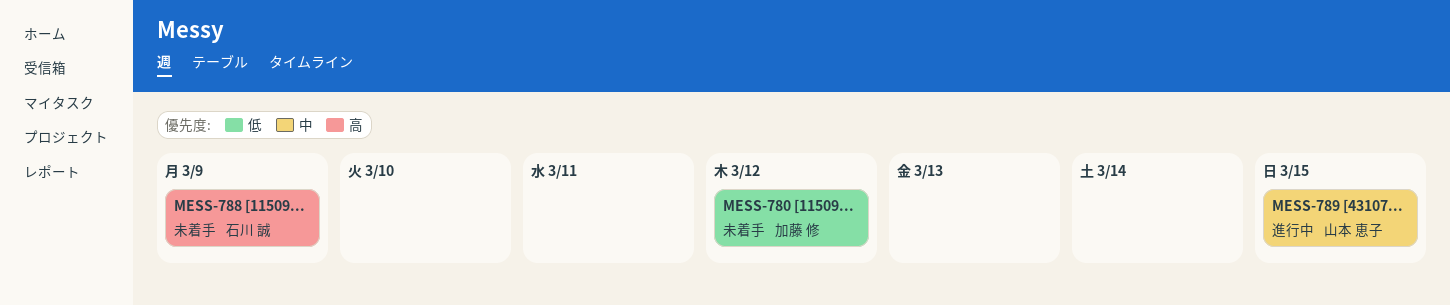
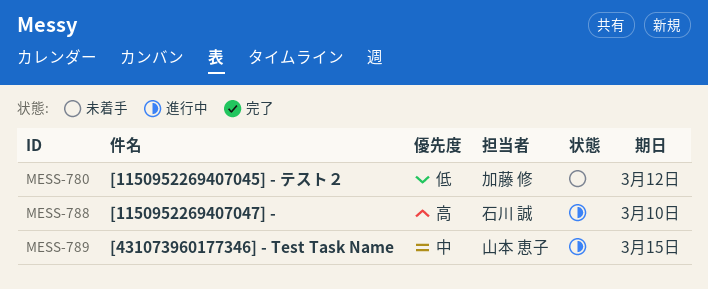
MESS-788, status: 未着手 -> 進行中
MESS-788, due: Mar 9 -> Mar 10

